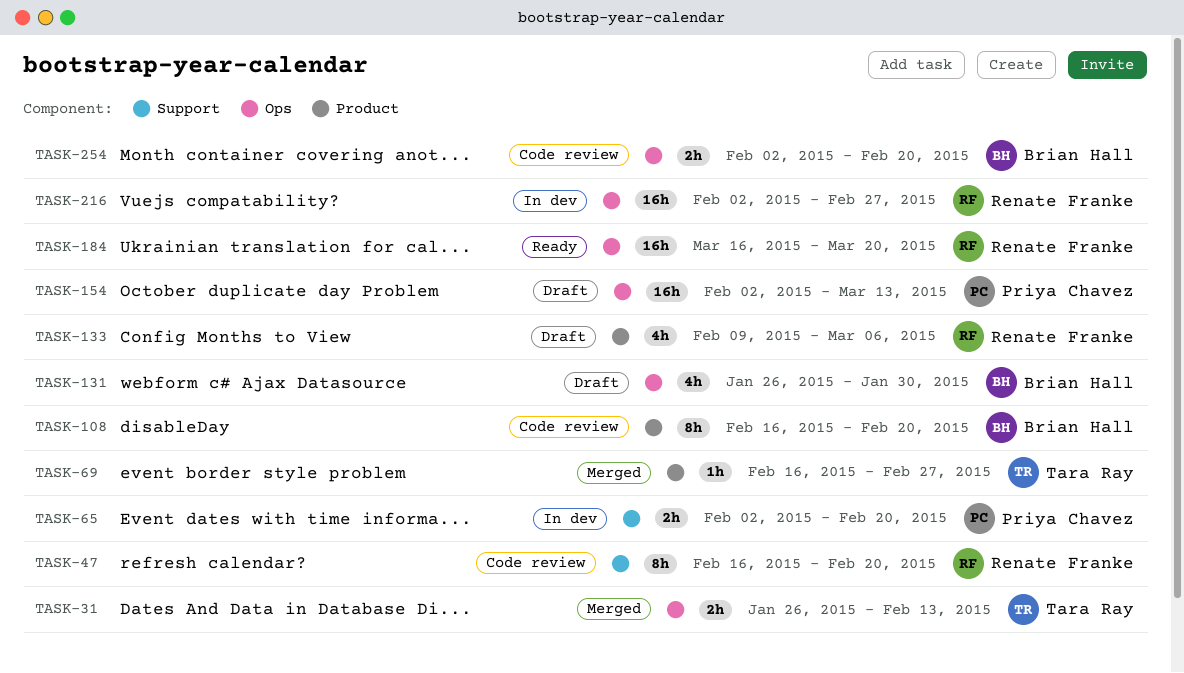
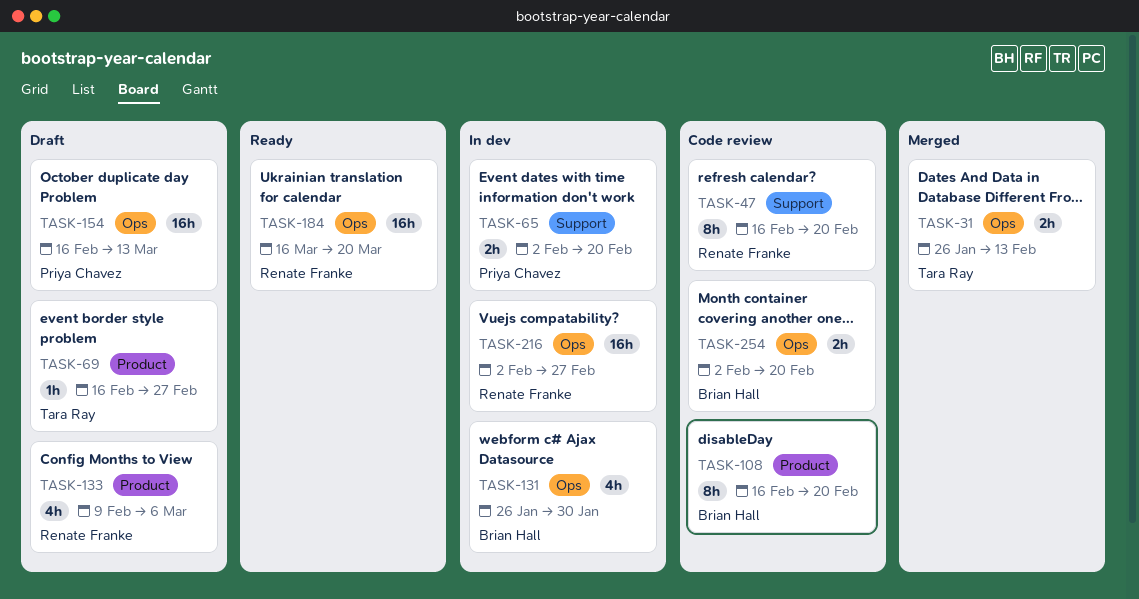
TASK-69, status: Merged -> Draft
TASK-131, status: Draft -> In dev
TASK-154, start: Feb 2 -> Feb 16

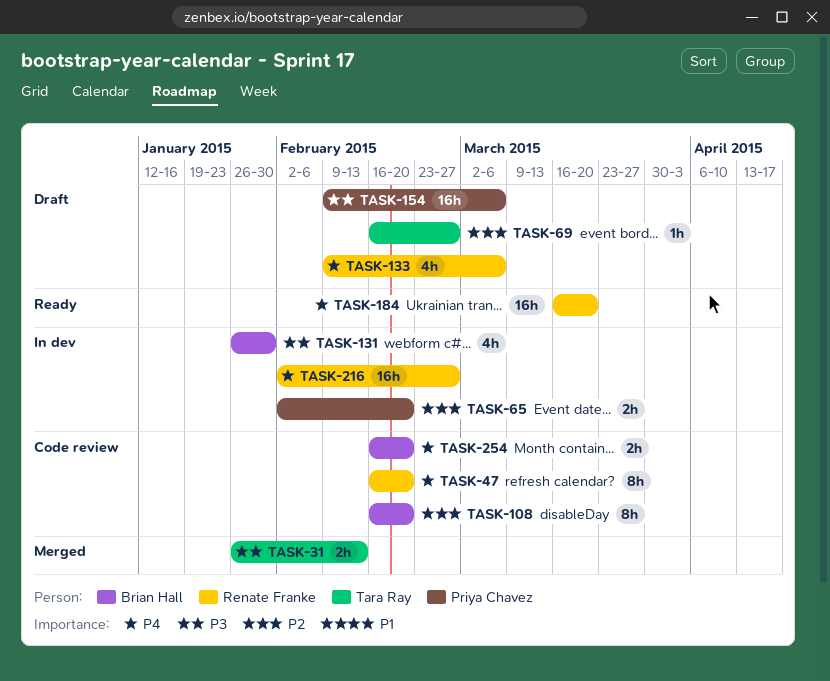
TASK-154, start: Feb 16 -> Feb 9
TASK-154, due: Mar 13 -> Mar 6
TASK-254, start: Feb 2 -> Feb 16

